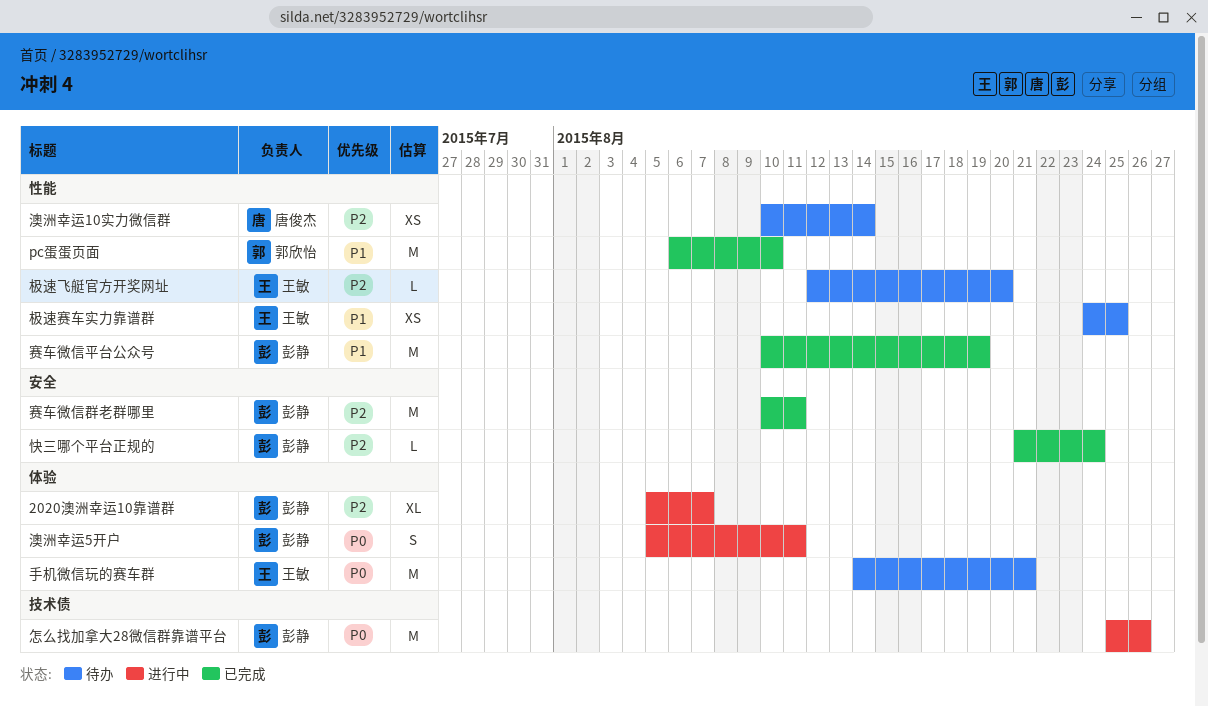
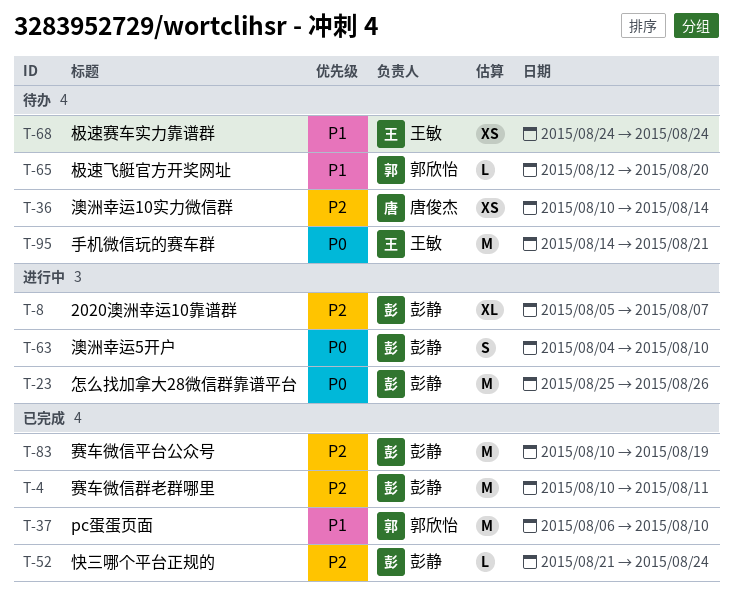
极速赛车实力靠谱群, due: Aug 25 -> Aug 24
极速飞艇官方开奖网址, owner: 王敏 -> 郭欣怡
极速飞艇官方开奖网址, priority: P2 -> P1
澳洲幸运5开户, start: Aug 5 -> Aug 4
澳洲幸运5开户, due: Aug 11 -> Aug 10
赛车微信平台公众号, priority: P1 -> P2

